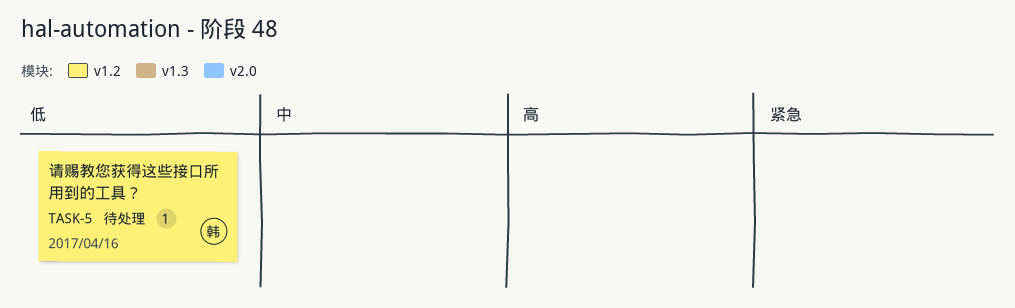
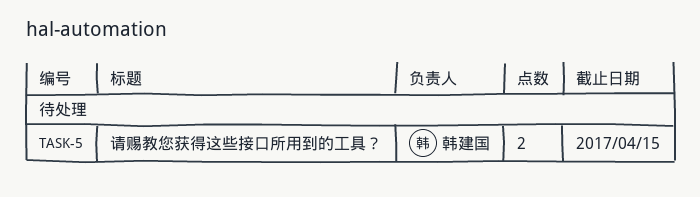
TASK-5, estimate: 1 -> 2
TASK-5, due: Apr 16 -> Apr 15

